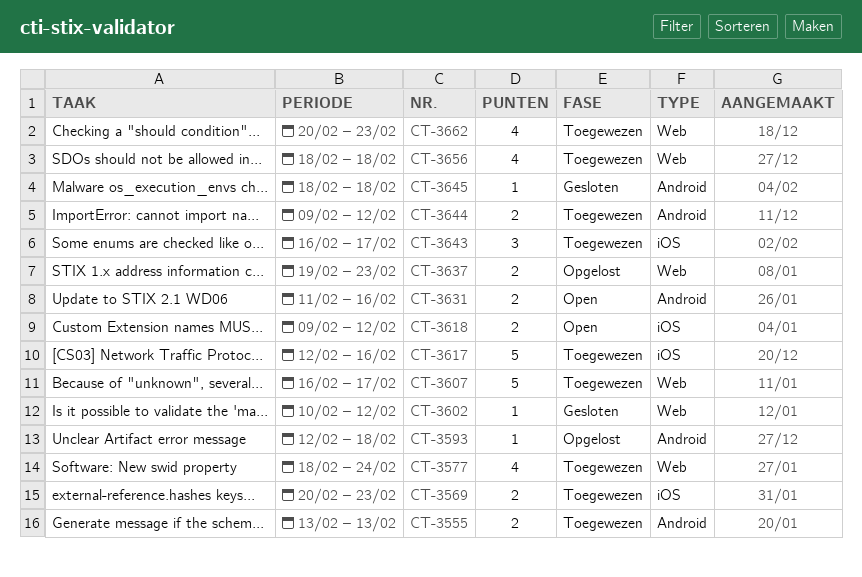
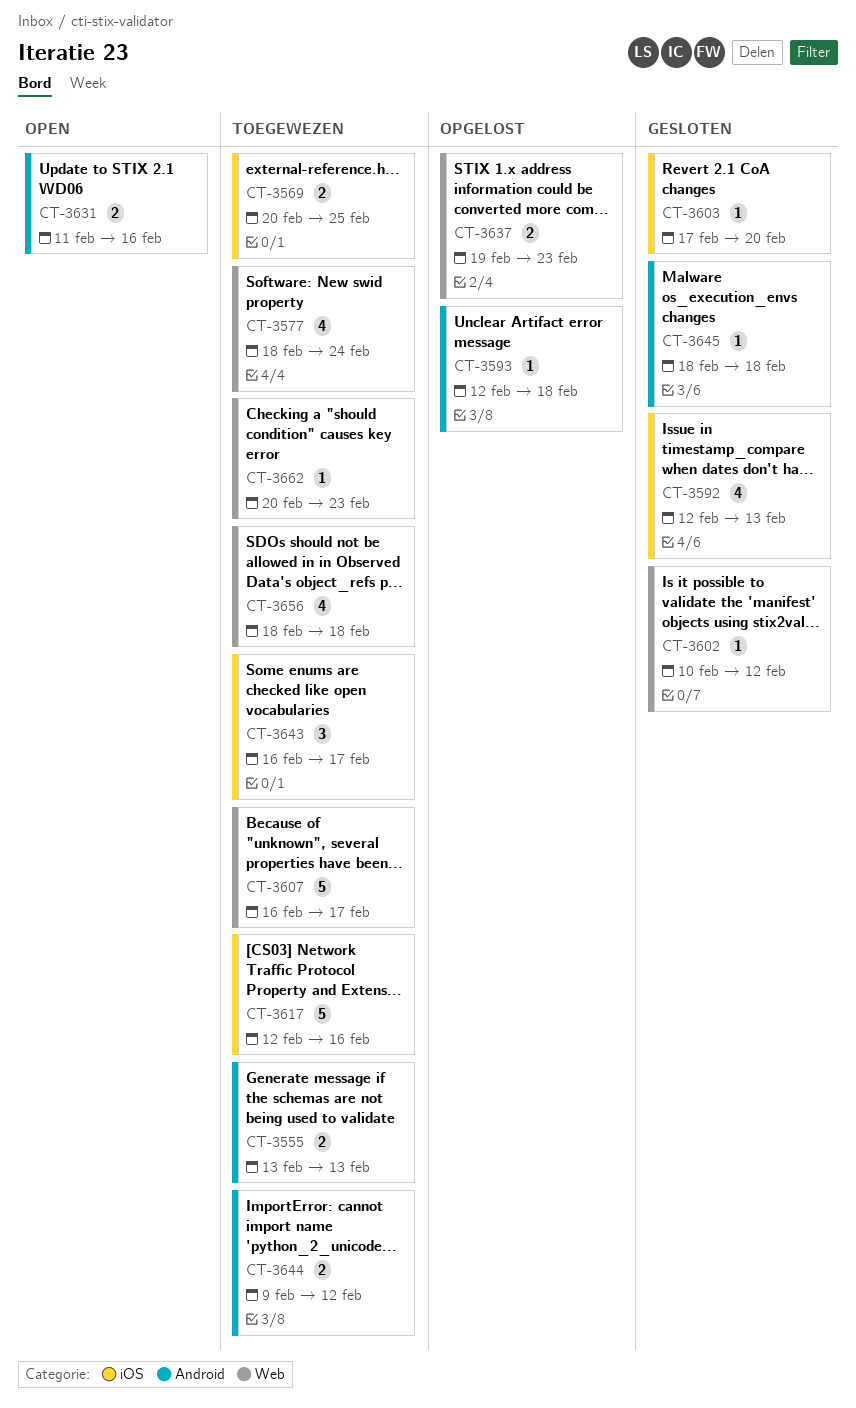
CT-3569, due: Feb 23 -> Feb 25
CT-3592: none -> present
CT-3603: none -> present
CT-3618: present -> none
CT-3662, estimate: 4 -> 1

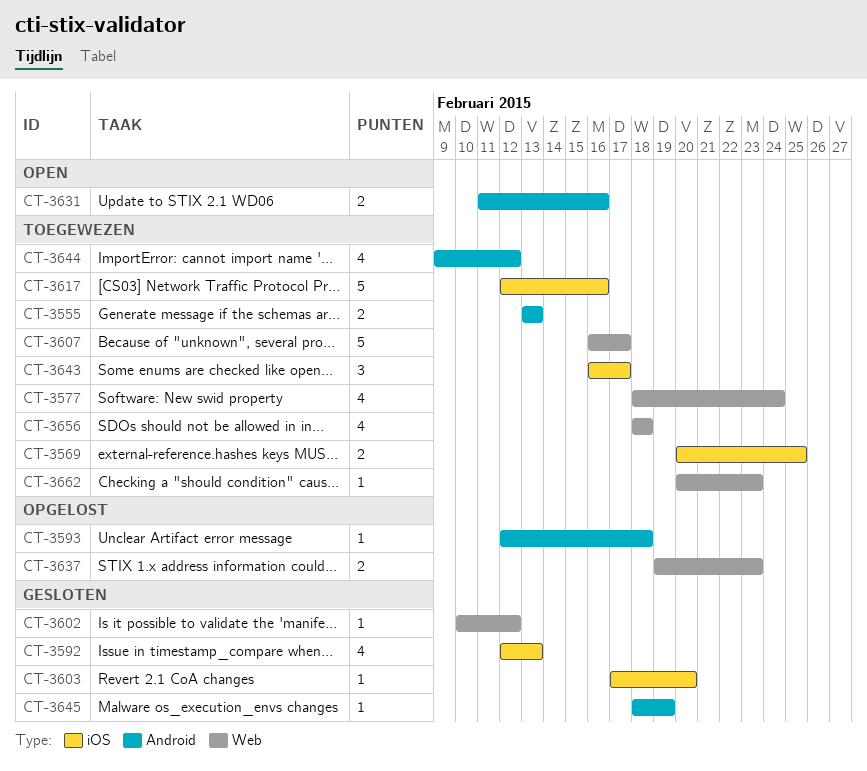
CT-3644, estimate: 2 -> 4
CT-3645, due: Feb 18 -> Feb 19

